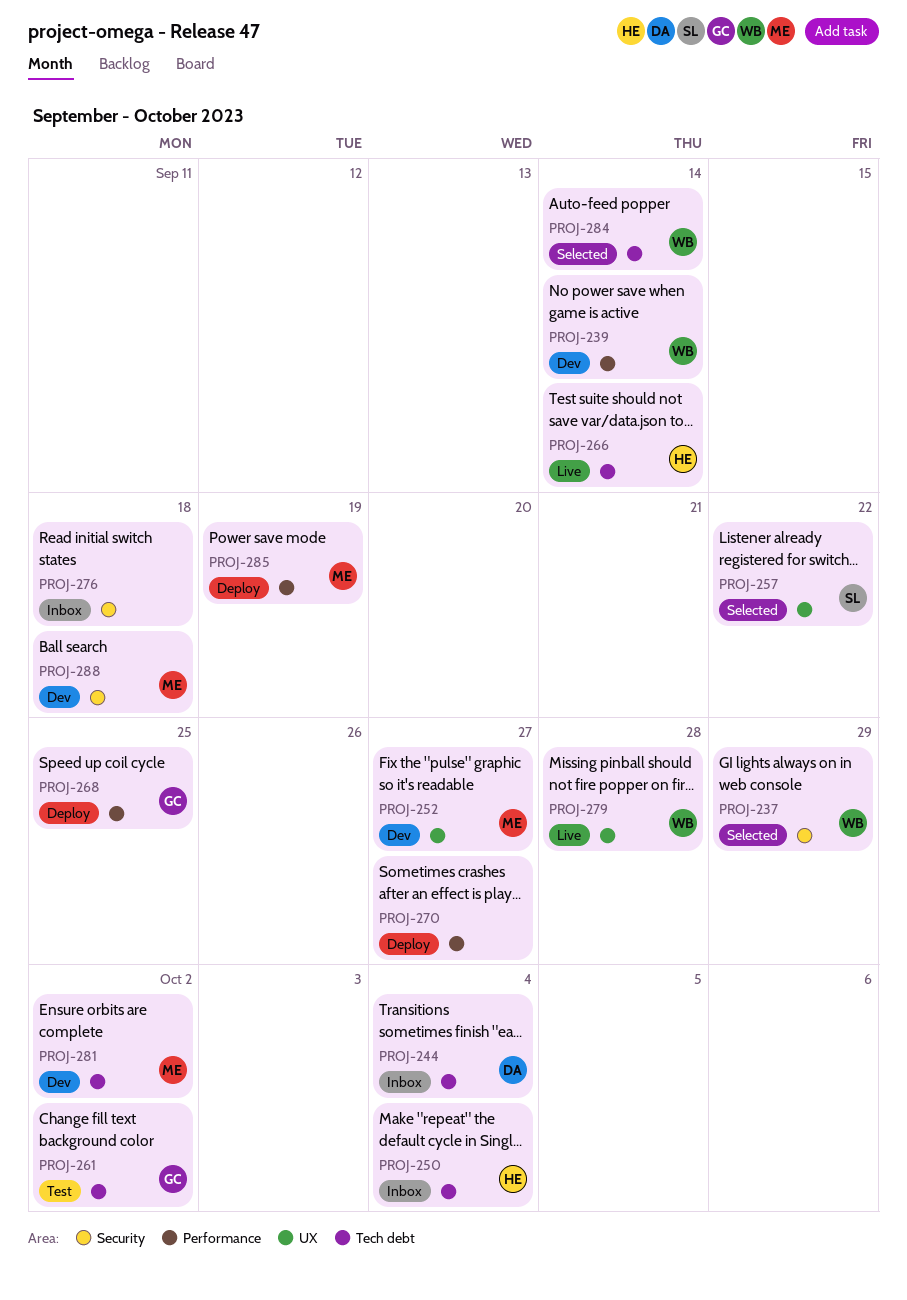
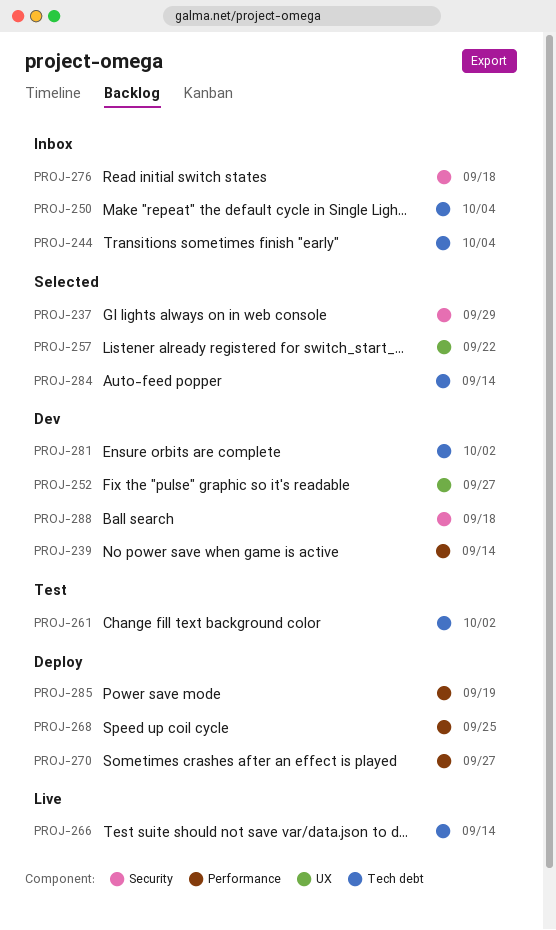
PROJ-279: present -> none

